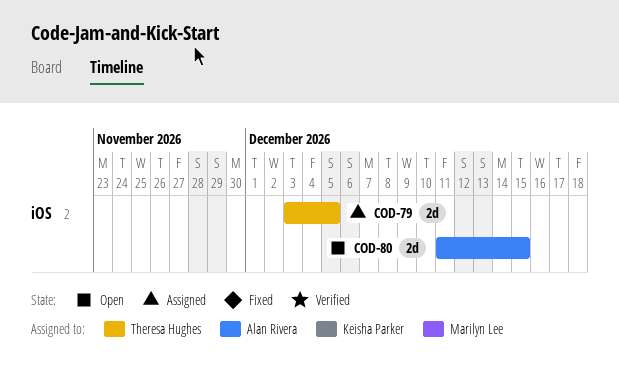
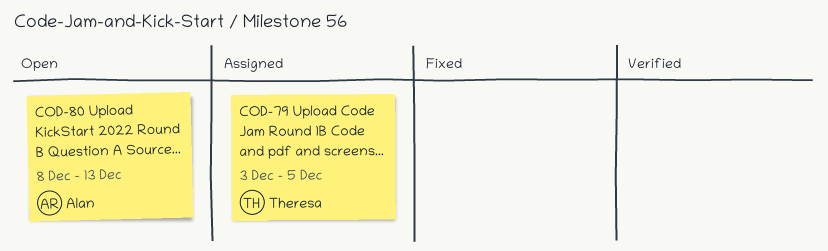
COD-80, start: Dec 11 -> Dec 8
COD-80, due: Dec 15 -> Dec 13

